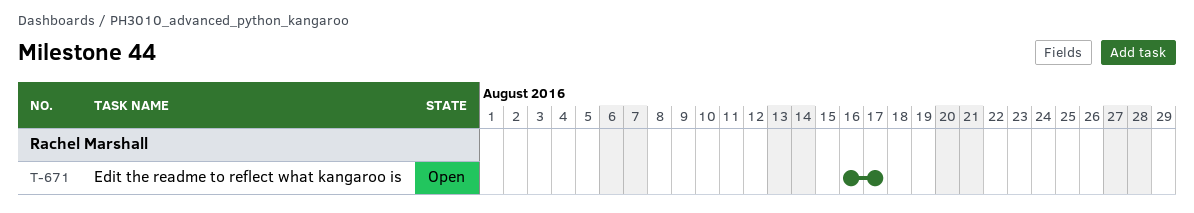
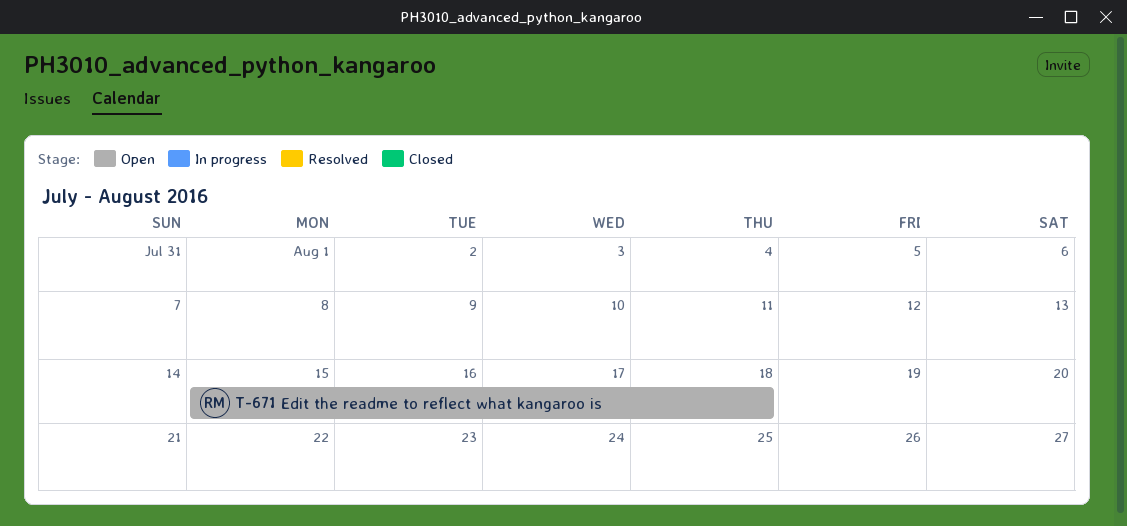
T-671, start: Aug 16 -> Aug 15
T-671, due: Aug 17 -> Aug 18

